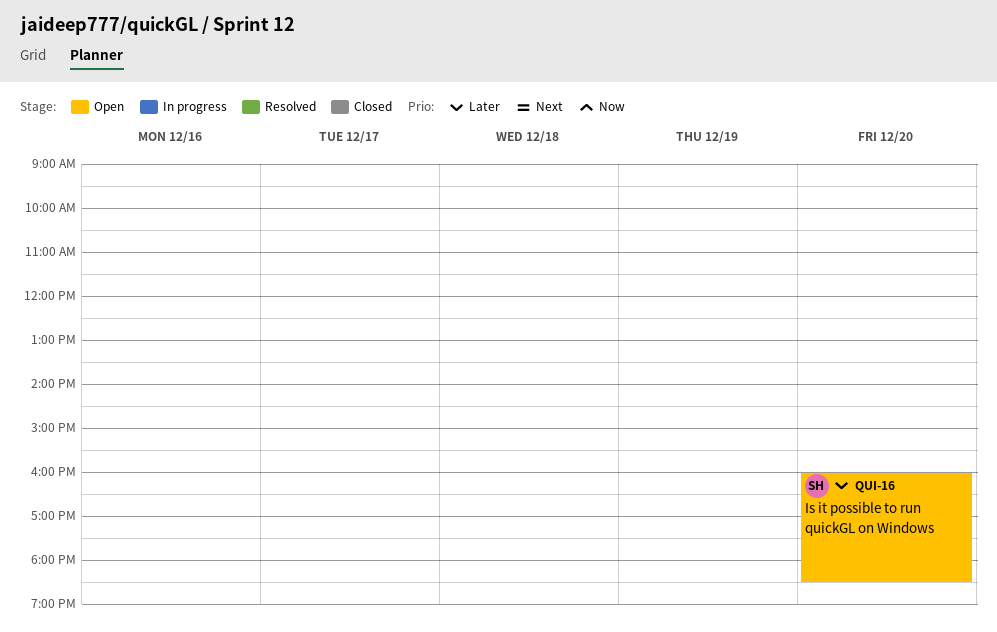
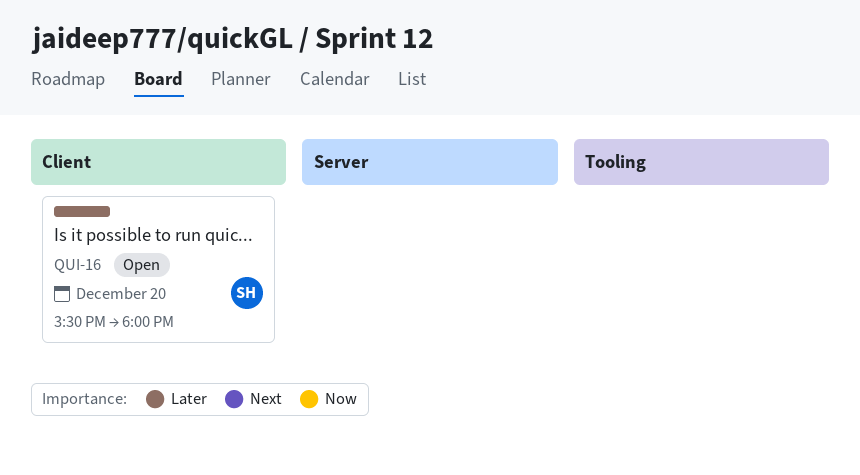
QUI-16, begins: 16:00 -> 15:30
QUI-16, ends: 18:30 -> 18:00

